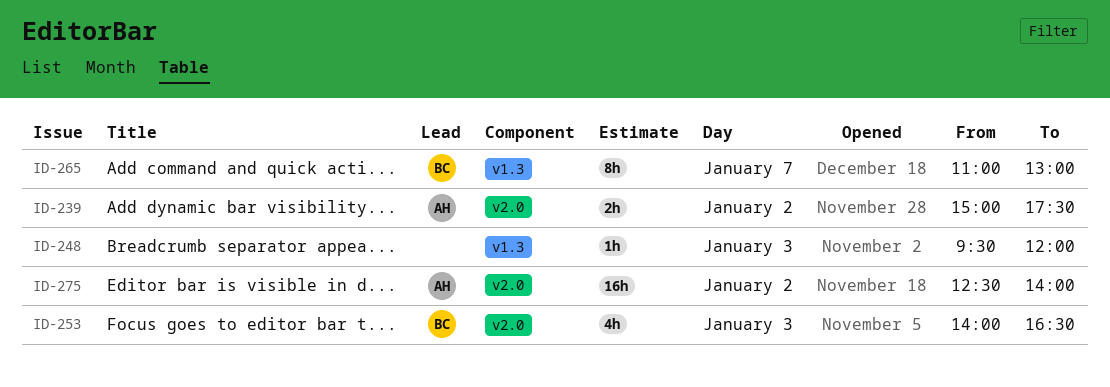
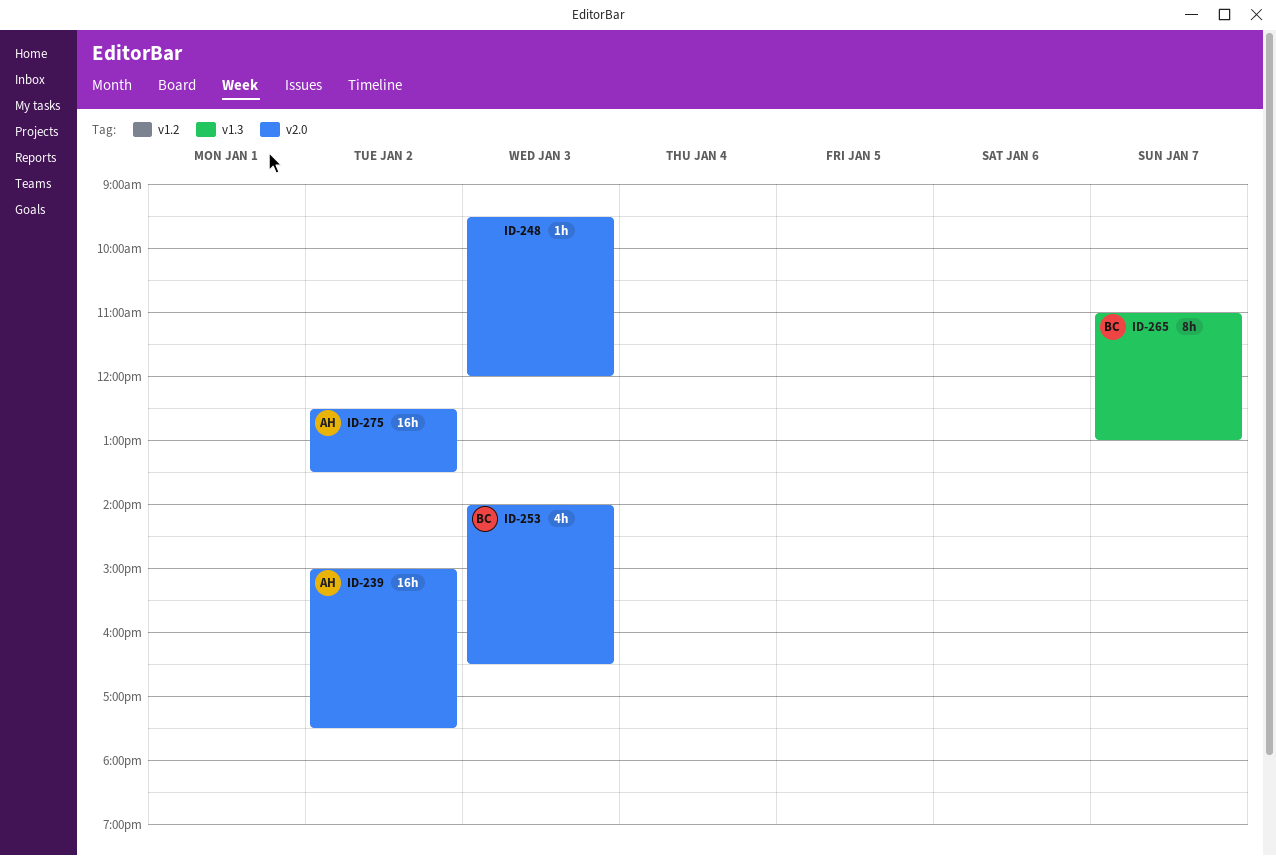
ID-239, estimate: 2h -> 16h
ID-248, label: v1.3 -> v2.0
ID-275, ends: 14:00 -> 13:30

